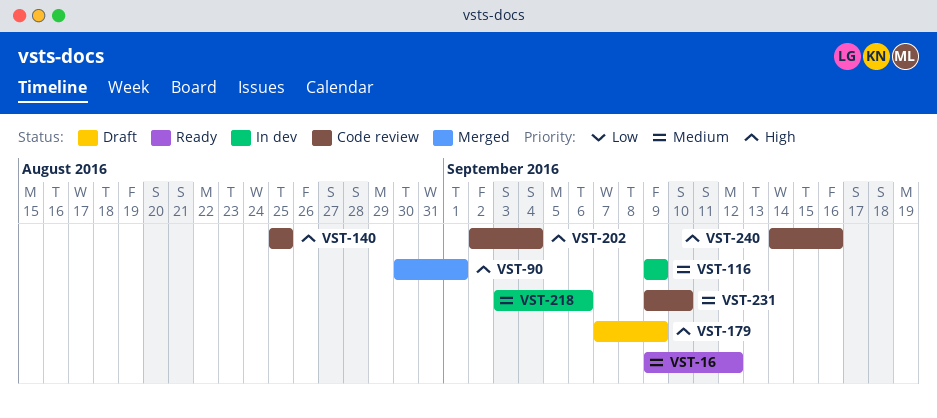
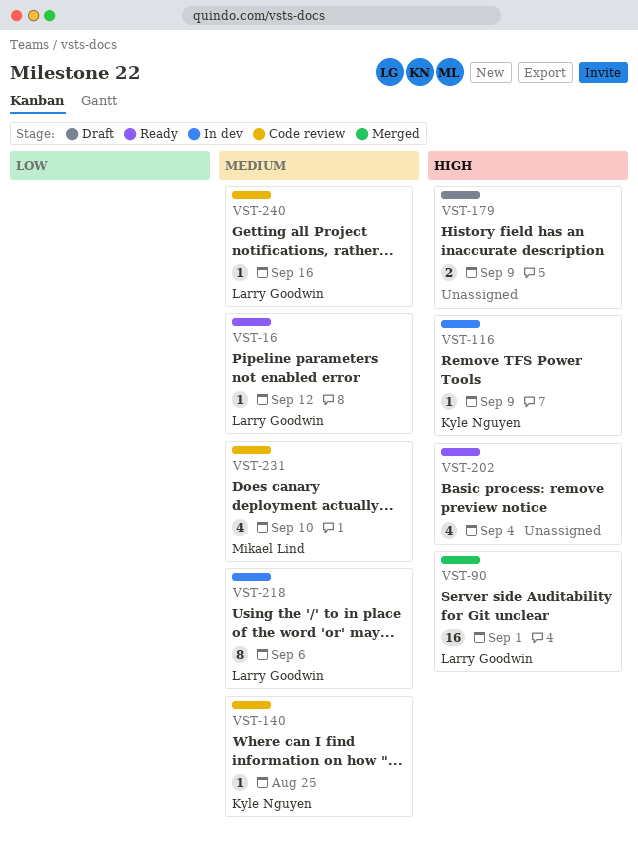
VST-116, priority: Medium -> High
VST-140, priority: High -> Medium
VST-202, status: Code review -> Ready
VST-240, priority: High -> Medium

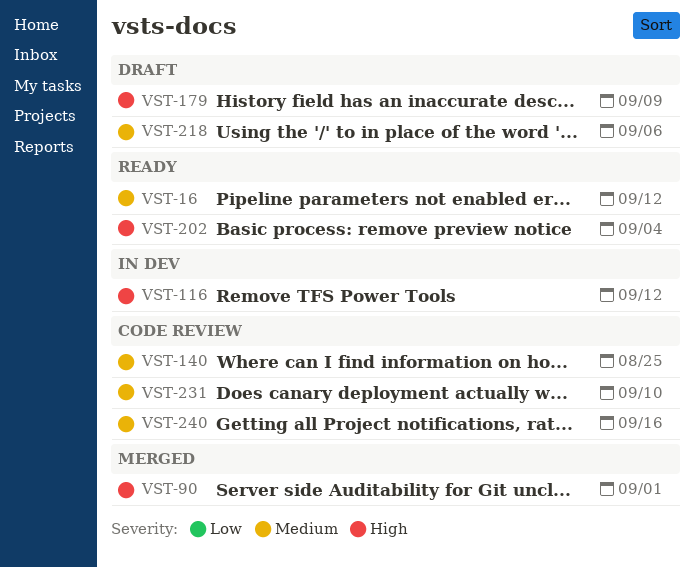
VST-116, due: Sep 9 -> Sep 12
VST-218, status: In dev -> Draft

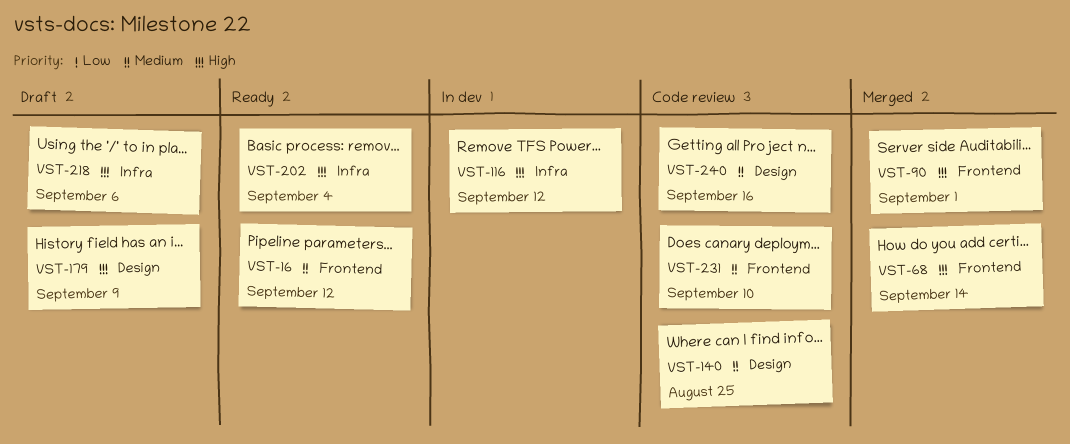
VST-68: none -> present
VST-218, priority: Medium -> High

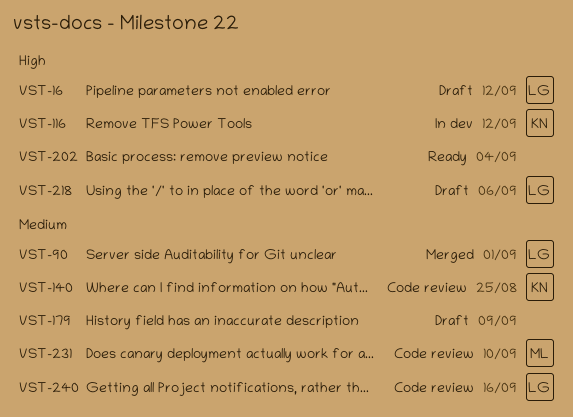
VST-16, status: Ready -> Draft
VST-16, priority: Medium -> High
VST-68: present -> none
VST-90, priority: High -> Medium
VST-179, priority: High -> Medium

